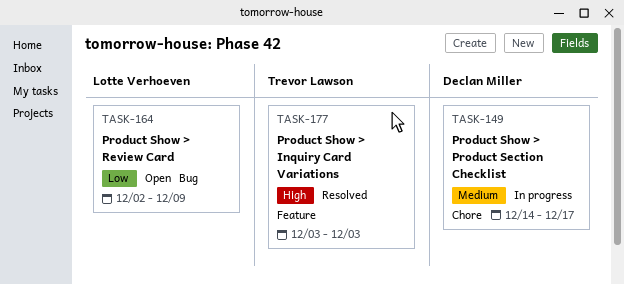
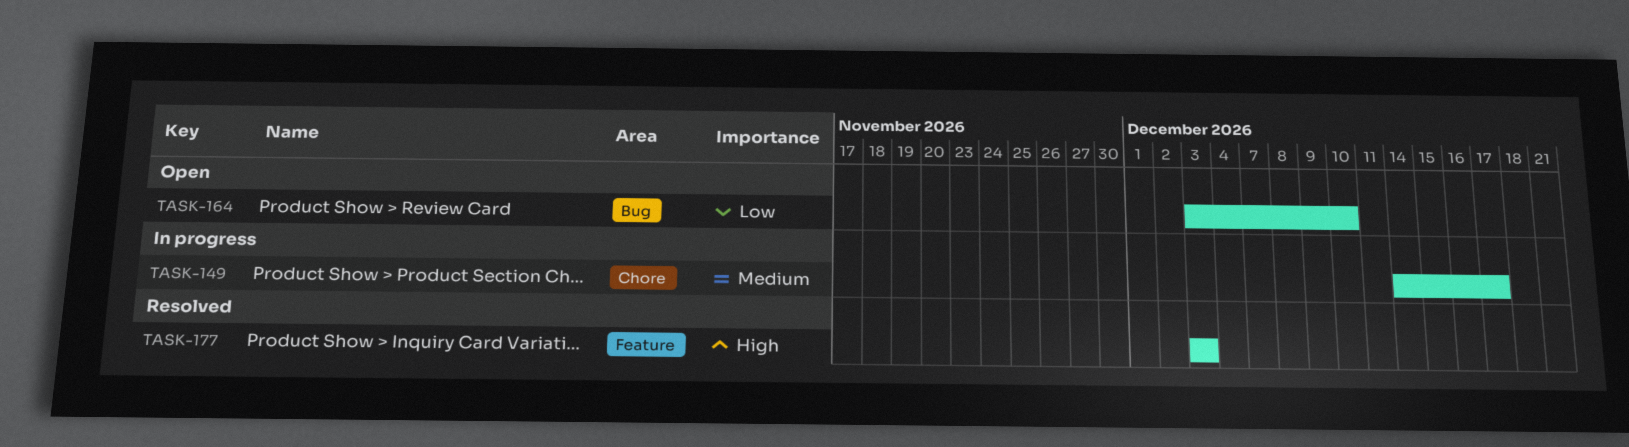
TASK-164, start: Dec 2 -> Dec 3
TASK-164, due: Dec 9 -> Dec 10

